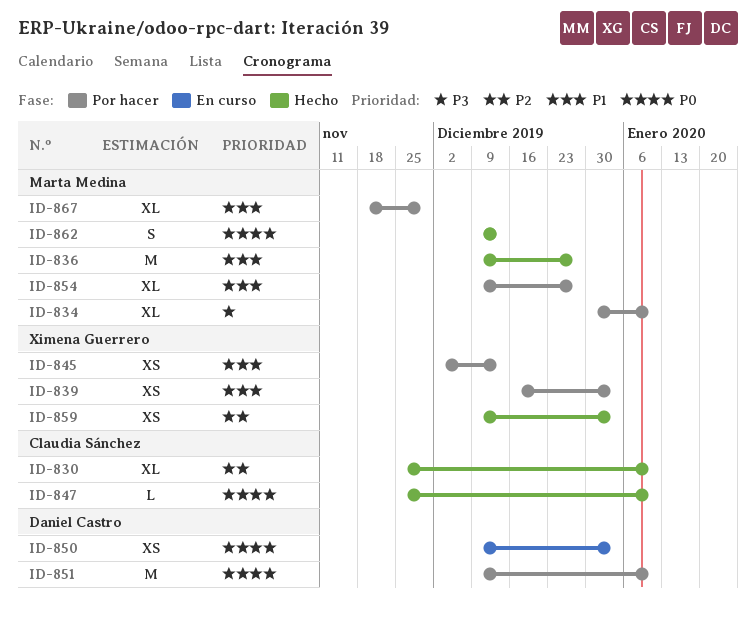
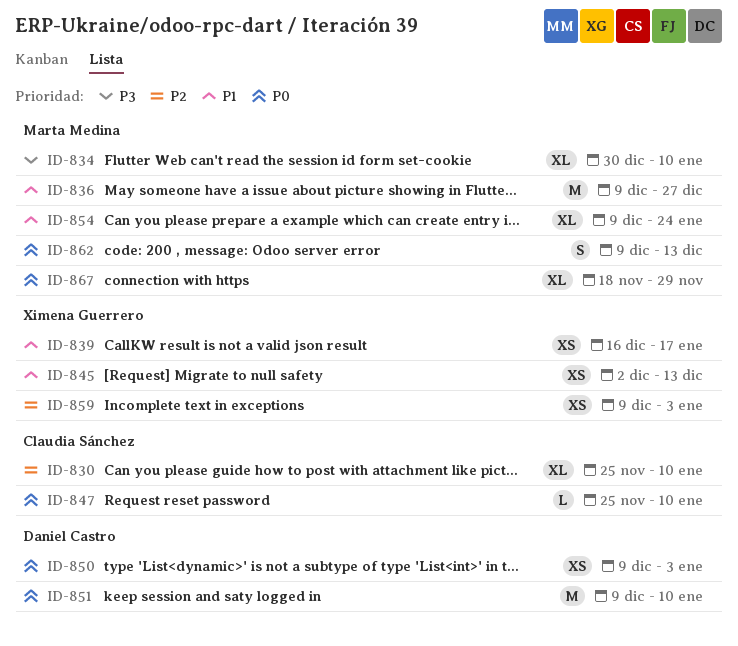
ID-839, due: Jan 3 -> Jan 17
ID-854, due: Dec 27 -> Jan 24
ID-867, priority: P1 -> P0

